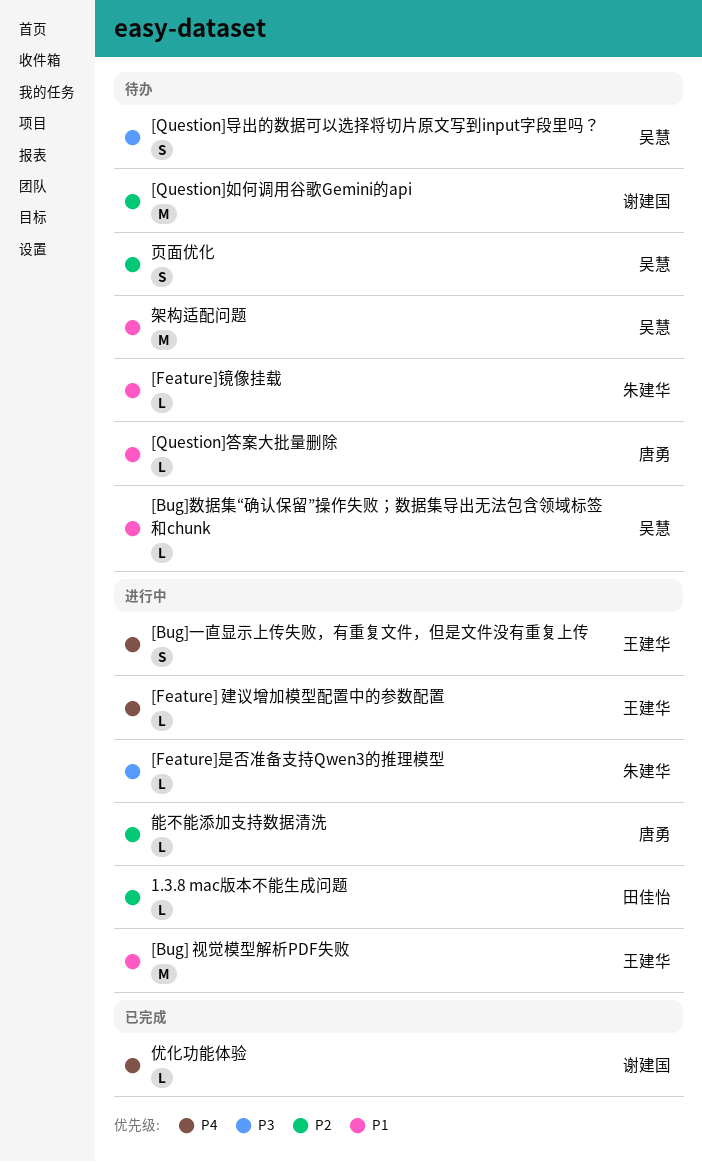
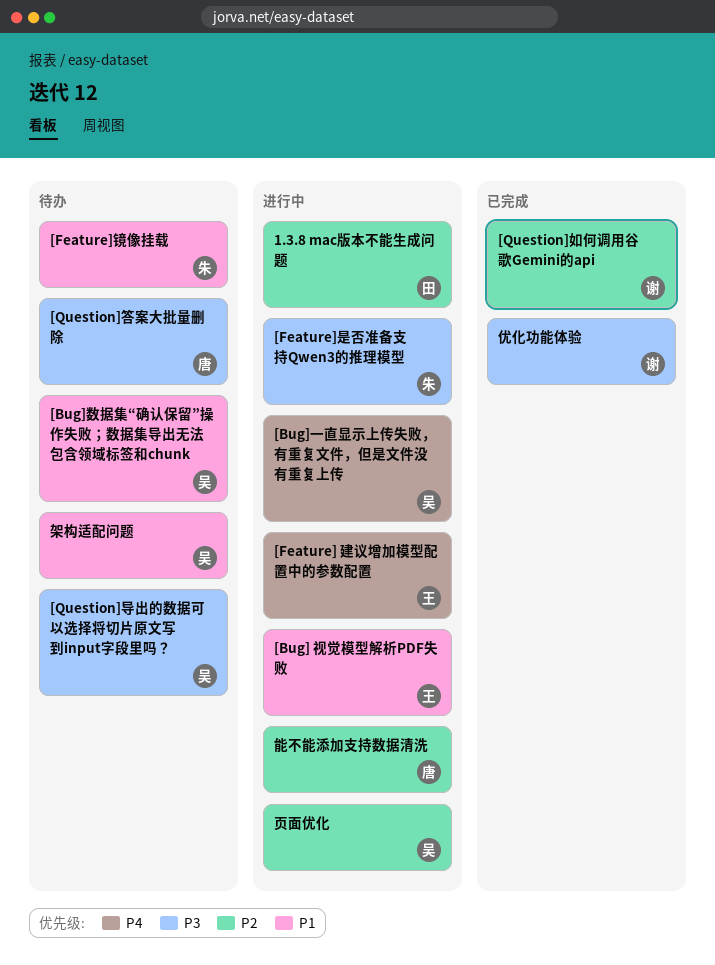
[Bug]一直显示上传失败，有重复文件，但是文件没有重复上传, owner: 王建华 -> 吴慧
[Question]如何调用谷歌Gemini的api, status: 待办 -> 已完成
[Question]答案大批量删除, priority: P1 -> P3
优化功能体验, priority: P4 -> P3
页面优化, status: 待办 -> 进行中

